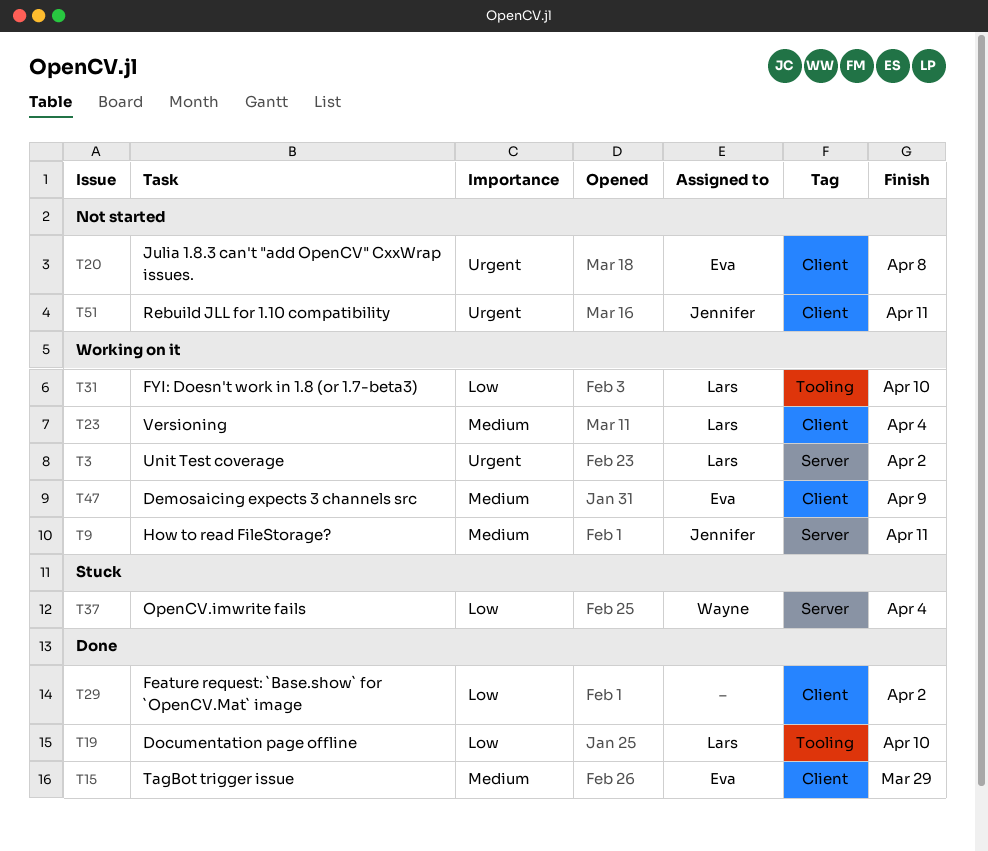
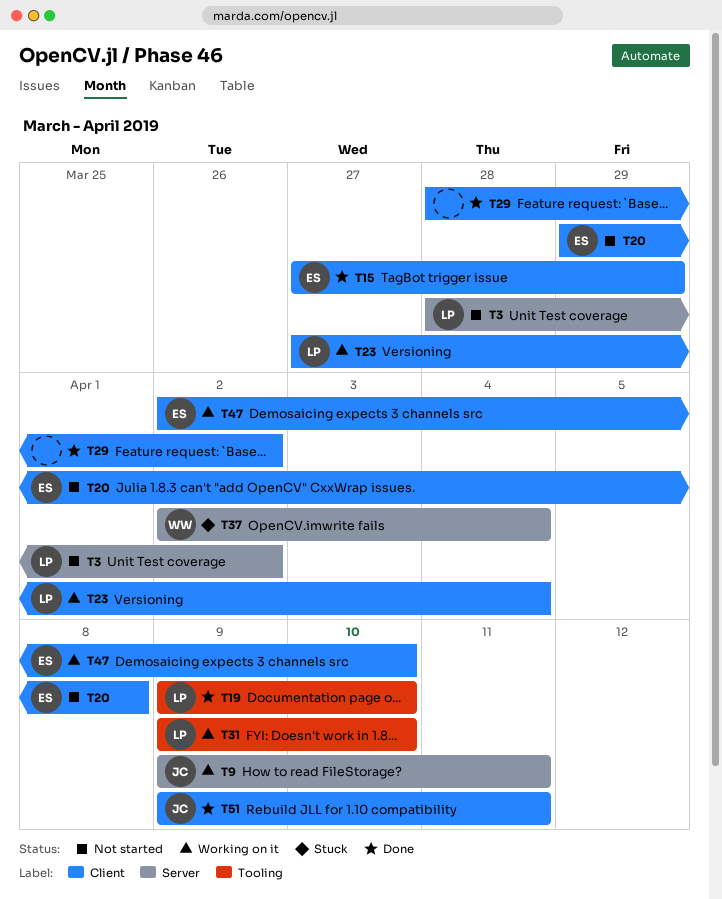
T3, status: Working on it -> Not started
T47, due: Apr 9 -> Apr 10
T51, status: Not started -> Done

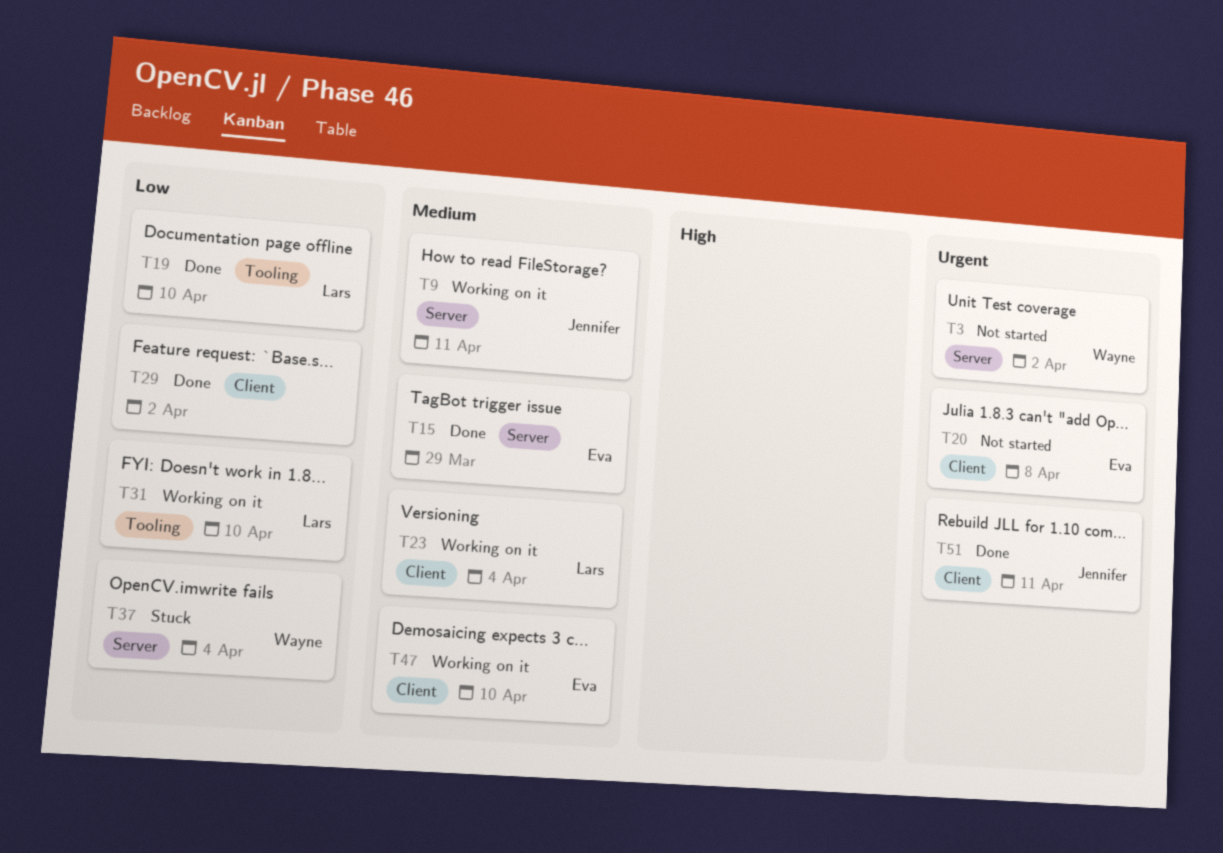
T3, owner: Lars -> Wayne
T15, label: Client -> Server

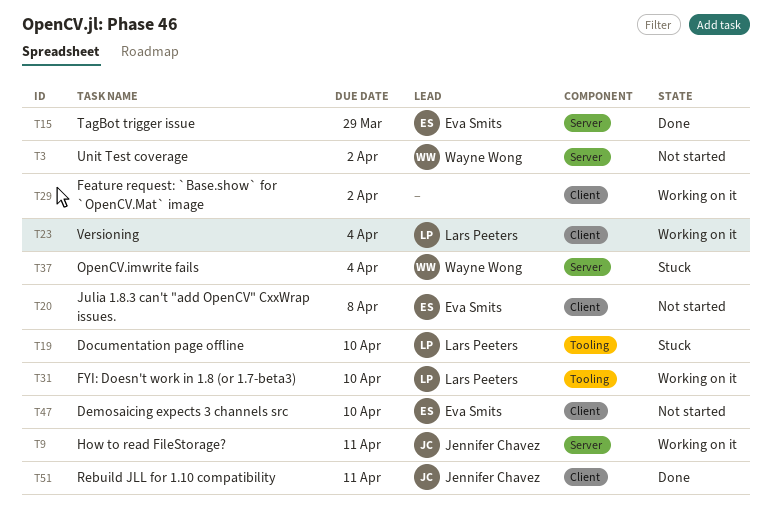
T19, status: Done -> Stuck
T29, status: Done -> Working on it
T47, status: Working on it -> Not started

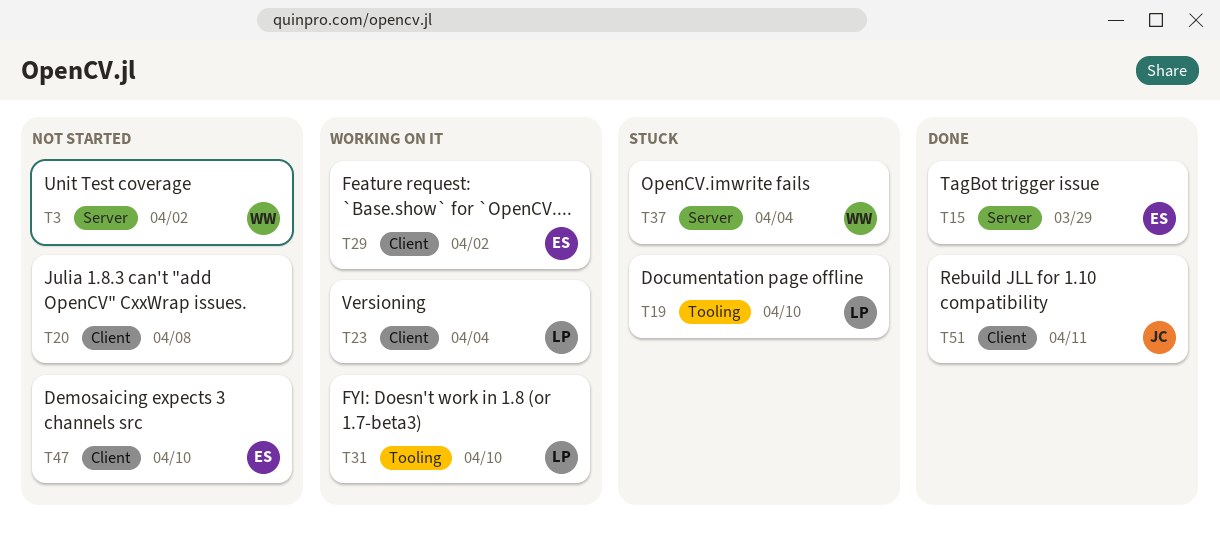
T9: present -> none
T20, owner: Eva Smits -> none
T29, owner: none -> Eva Smits

